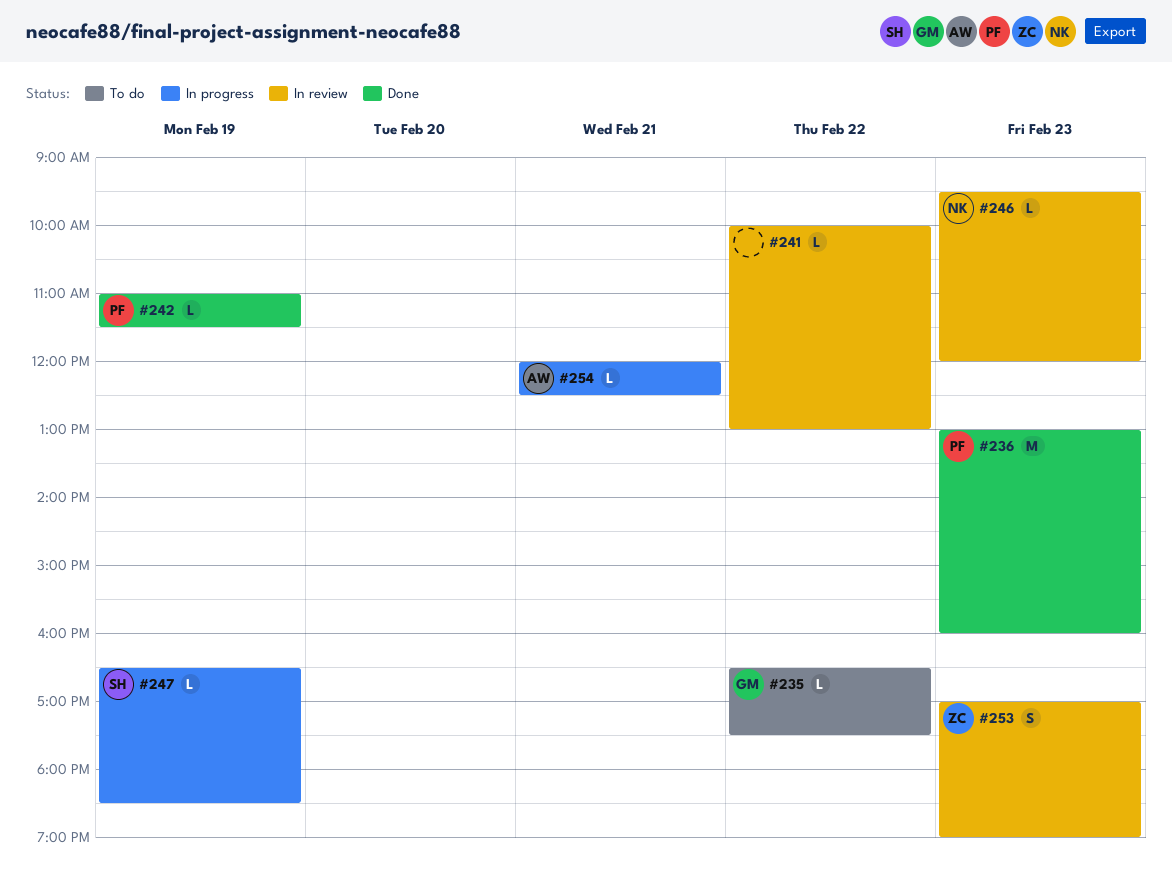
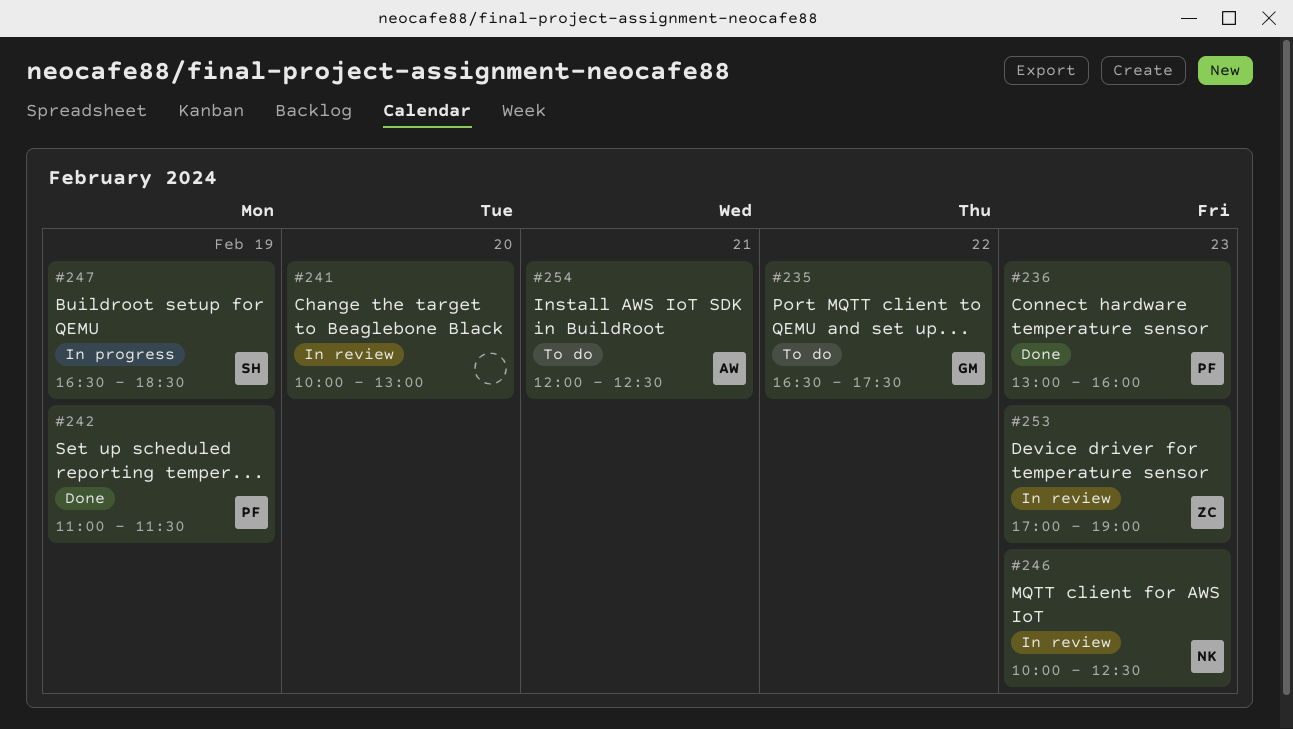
#241, day: Feb 22 -> Feb 20
#246, begins: 09:30 -> 10:00
#246, ends: 12:00 -> 12:30
#254, status: In progress -> To do

